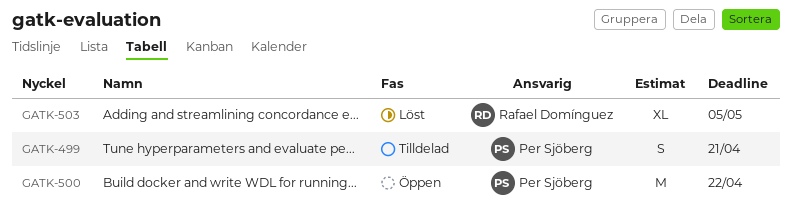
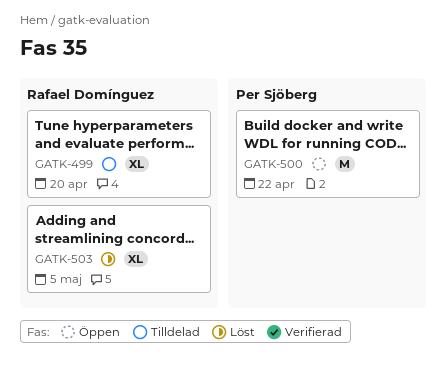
GATK-499, owner: Per Sjöberg -> Rafael Domínguez
GATK-499, estimate: S -> XL
GATK-499, due: Apr 21 -> Apr 20

